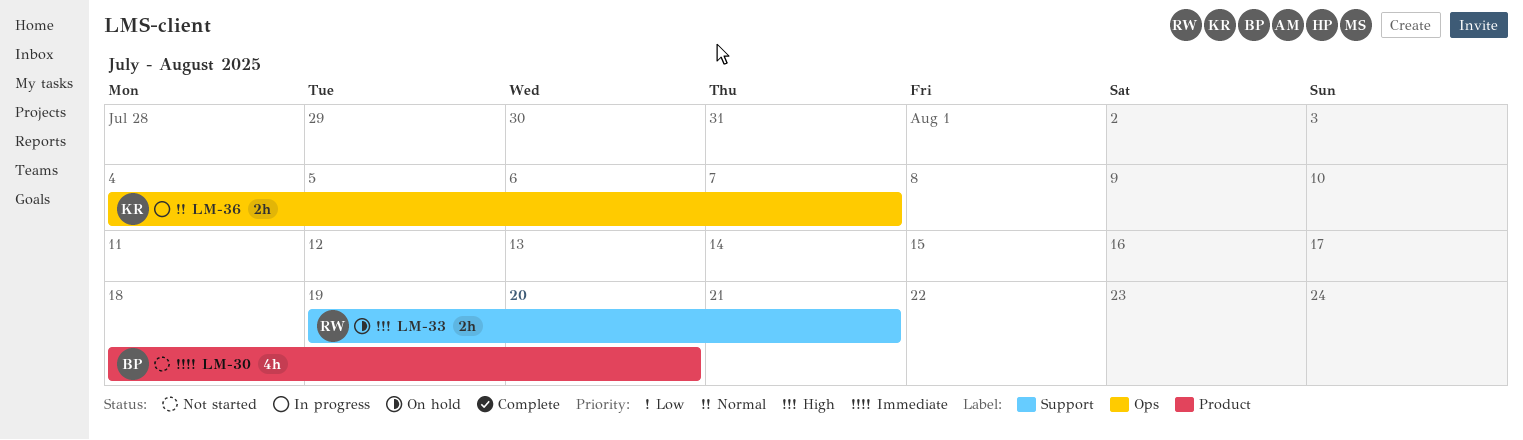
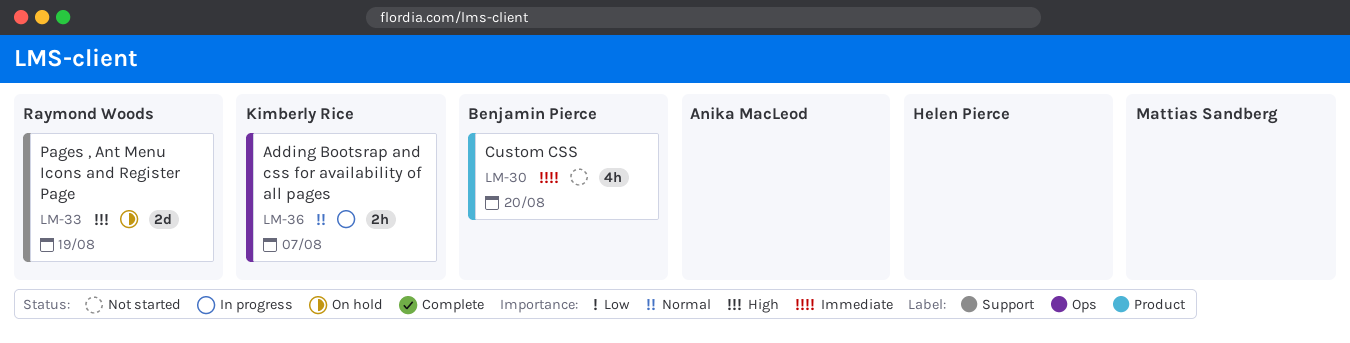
LM-33, estimate: 2h -> 2d
LM-33, due: Aug 21 -> Aug 19

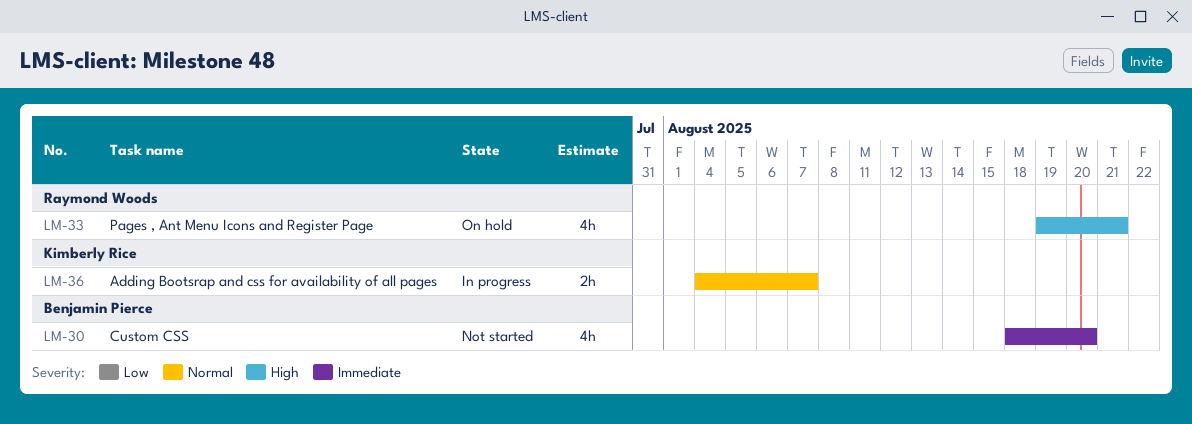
LM-33, estimate: 2d -> 4h
LM-33, due: Aug 19 -> Aug 21

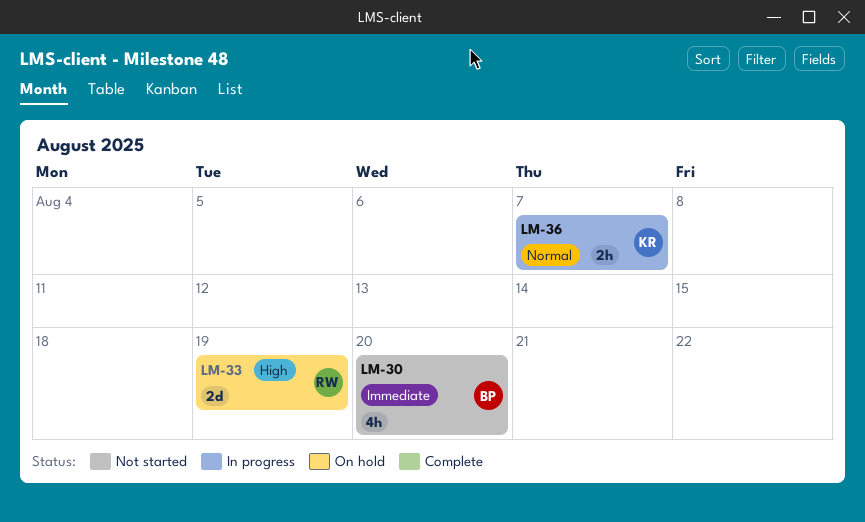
LM-33, estimate: 4h -> 2d
LM-33, due: Aug 21 -> Aug 19

